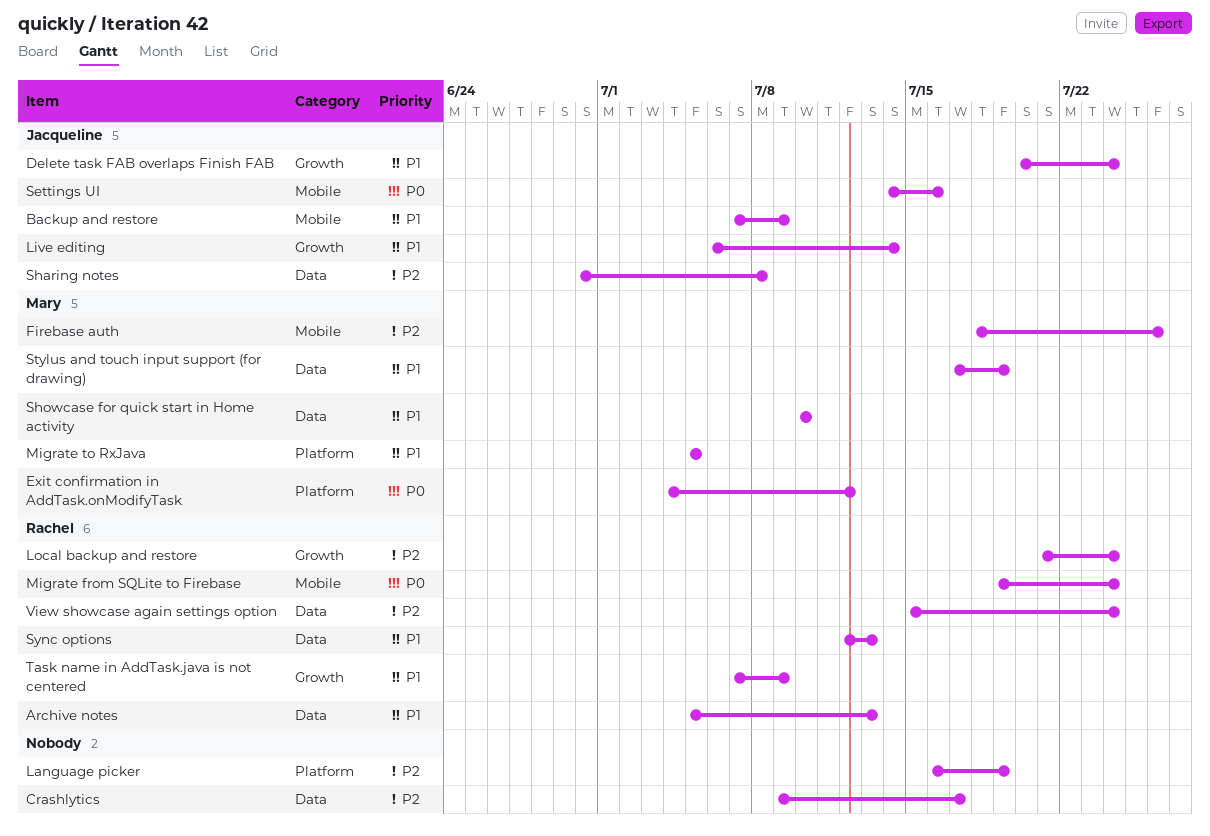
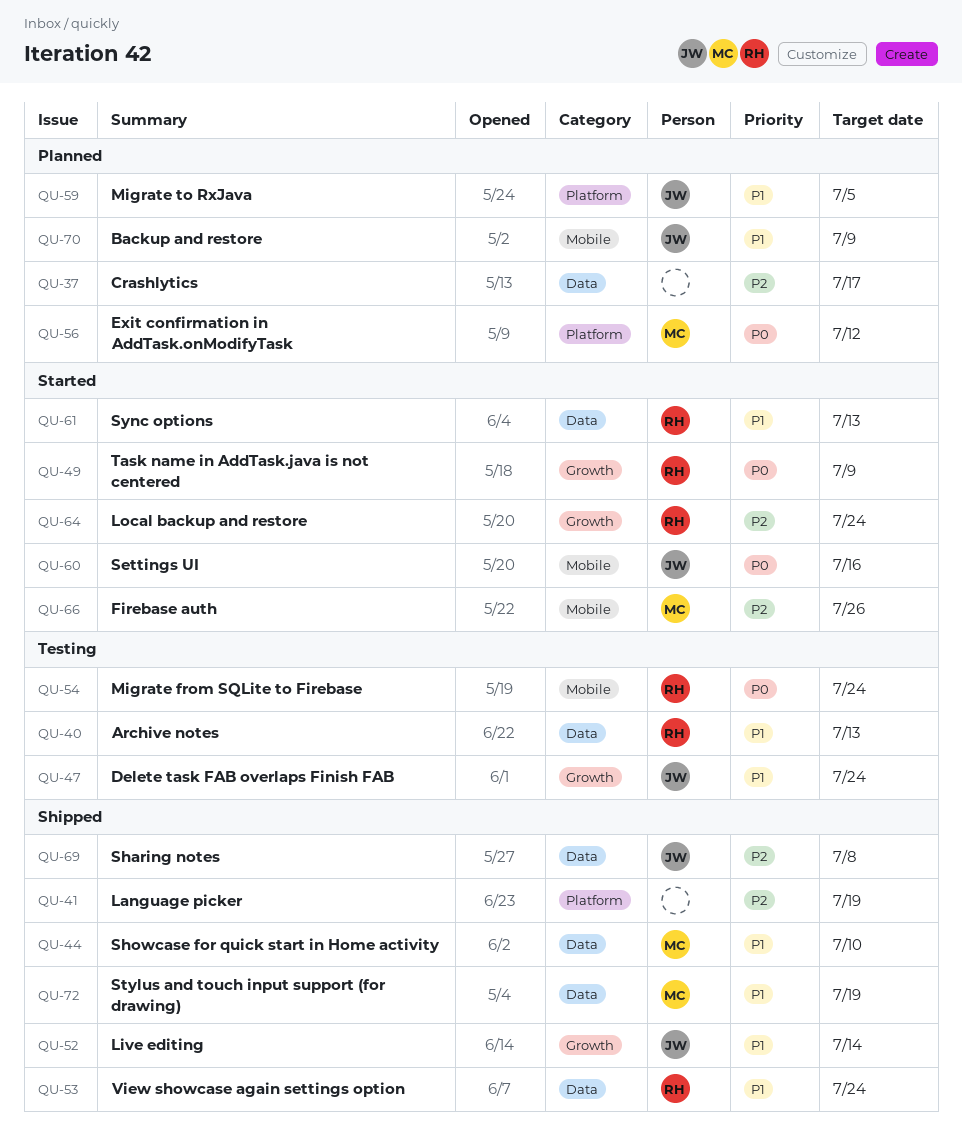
Migrate to RxJava, owner: Mary -> Jacqueline
Task name in AddTask.java is not centered, priority: P1 -> P0
View showcase again settings option, priority: P2 -> P1

